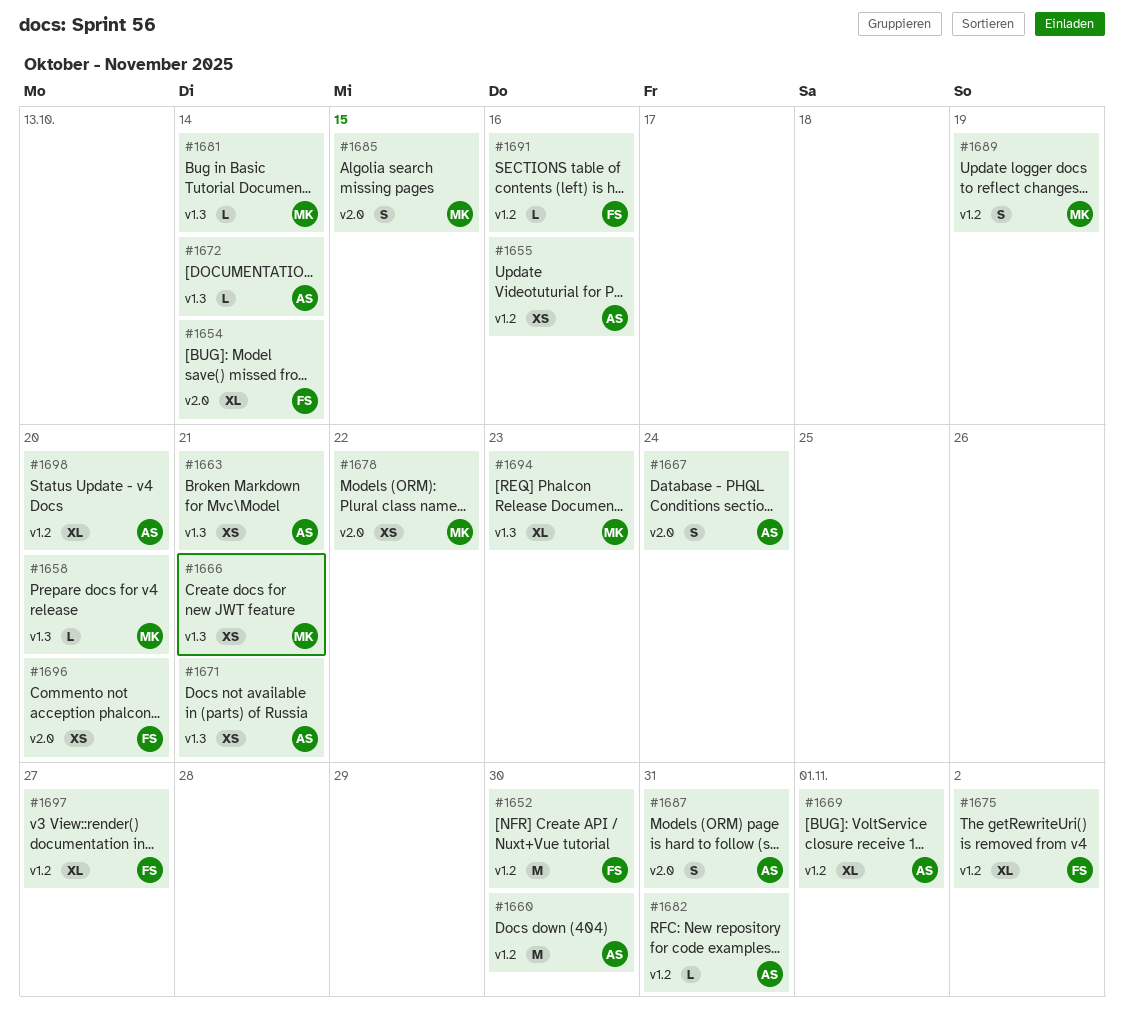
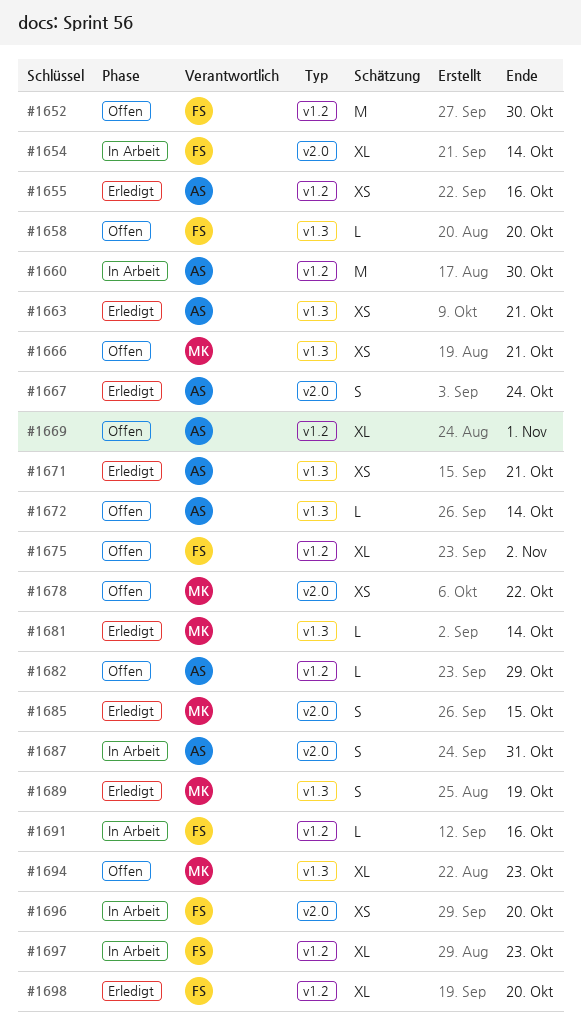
#1658, owner: MK -> FS
#1682, due: Oct 31 -> Oct 29
#1689, label: v1.2 -> v1.3
#1697, due: Oct 27 -> Oct 23
#1698, owner: AS -> FS

